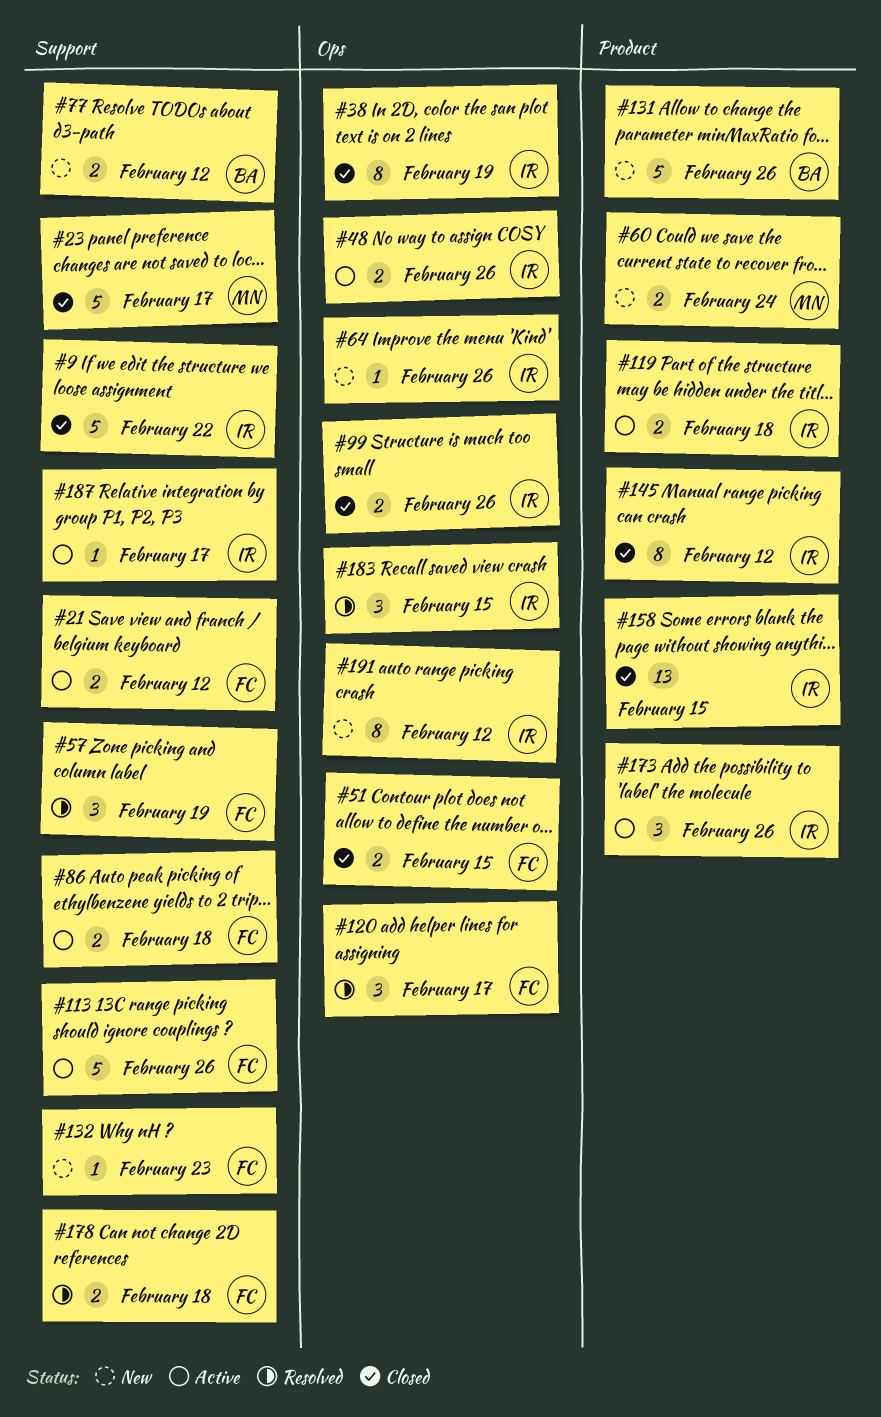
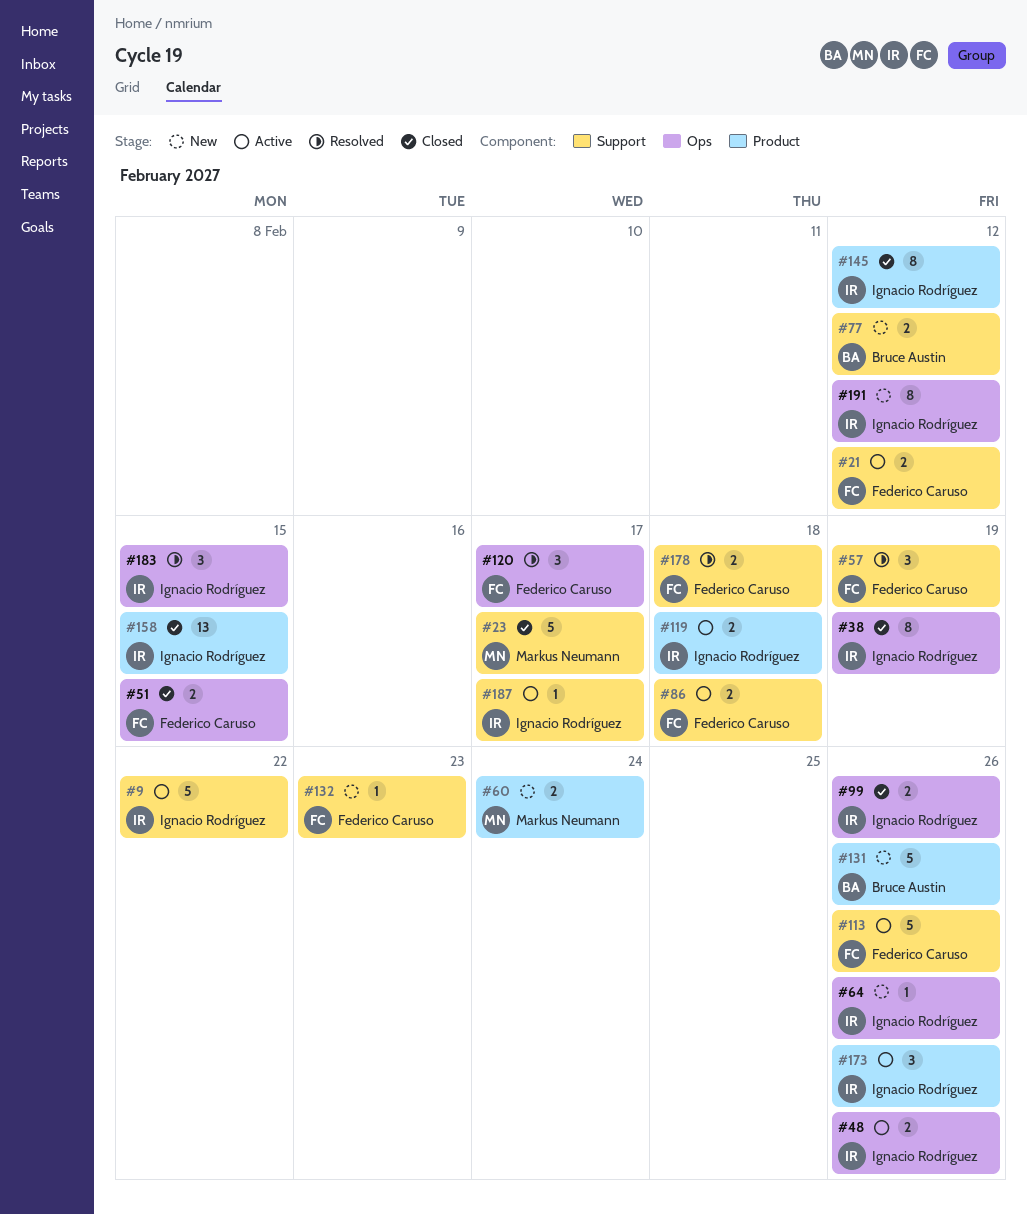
#9, status: Closed -> Active

